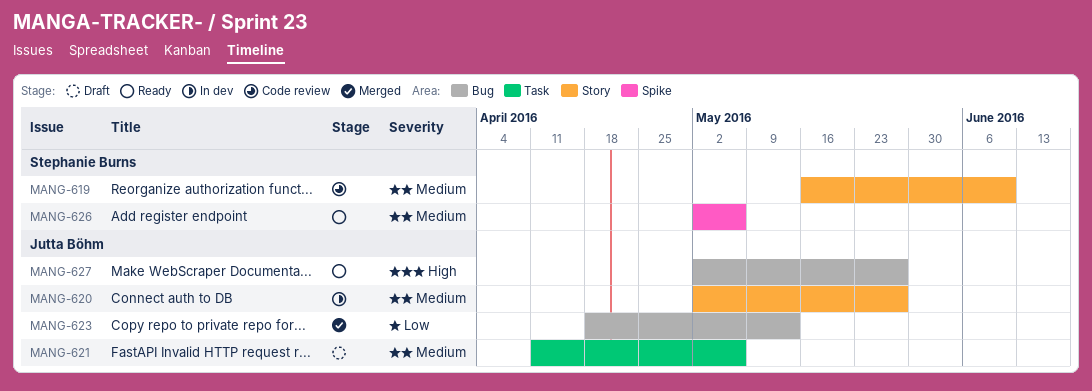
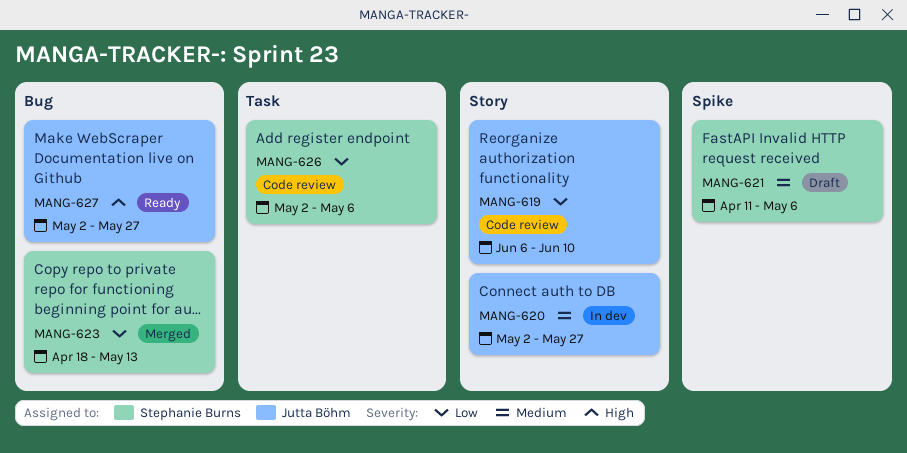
MANG-619, owner: Stephanie Burns -> Jutta Böhm
MANG-619, priority: Medium -> Low
MANG-619, start: May 16 -> Jun 6
MANG-621, owner: Jutta Böhm -> Stephanie Burns
MANG-621, label: Task -> Spike
MANG-623, owner: Jutta Böhm -> Stephanie Burns
MANG-626, status: Ready -> Code review
MANG-626, priority: Medium -> Low
MANG-626, label: Spike -> Task

